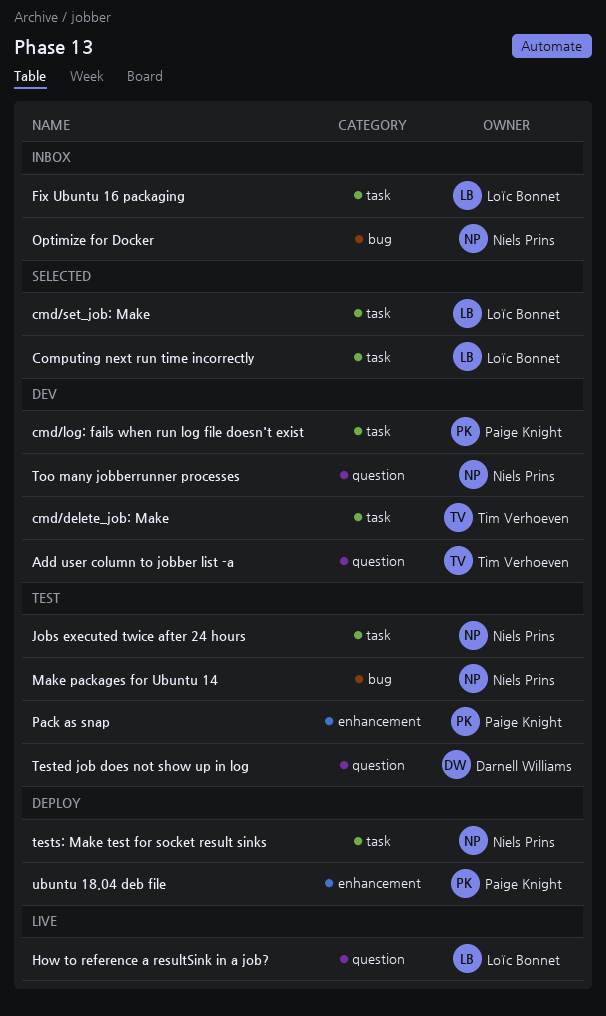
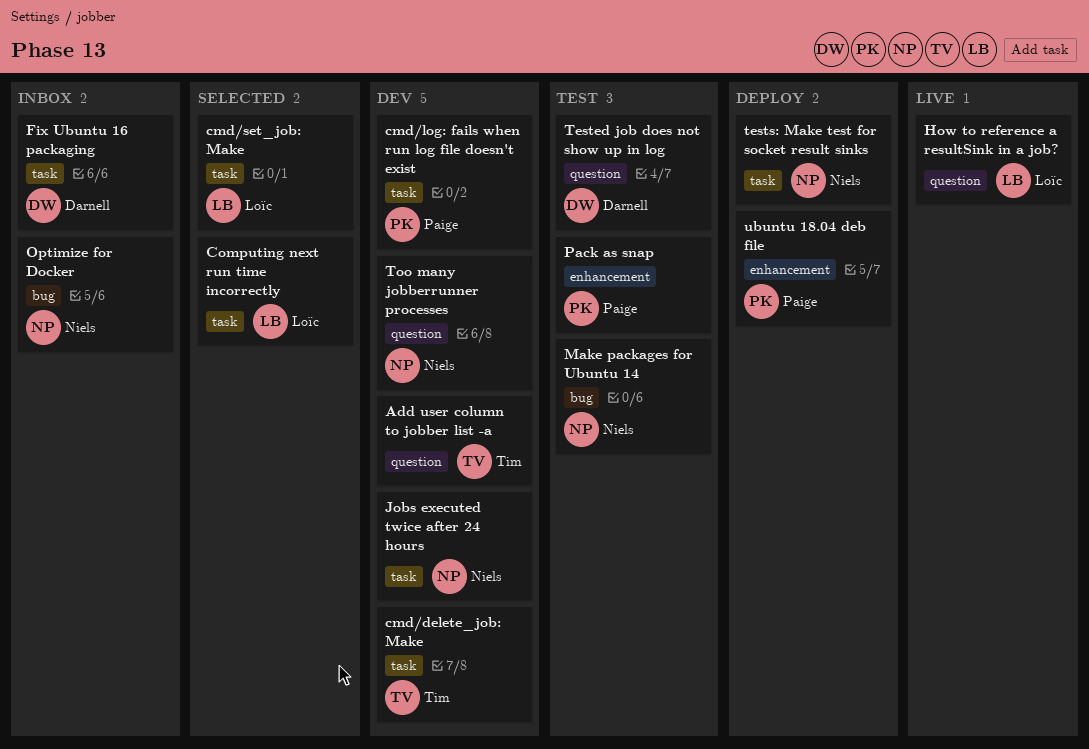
Fix Ubuntu 16 packaging, owner: Loïc Bonnet -> Darnell Williams
Jobs executed twice after 24 hours, status: Test -> Dev

